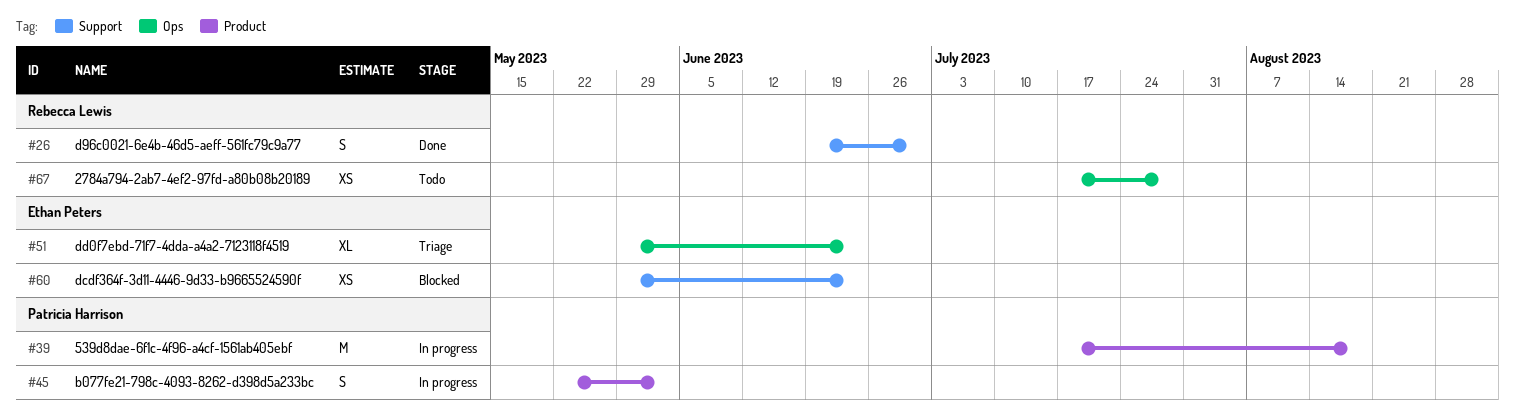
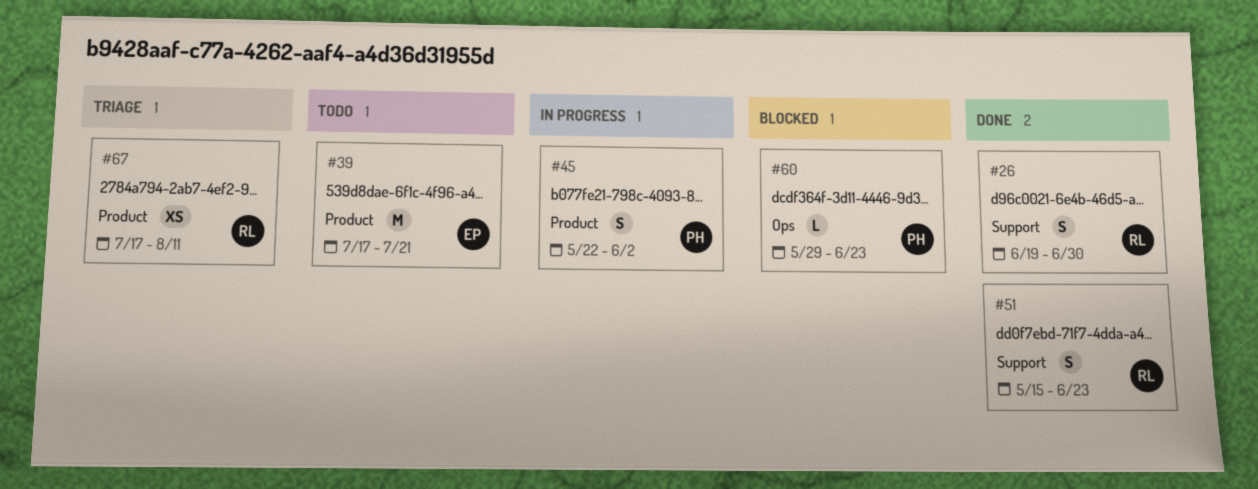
#39, status: In progress -> Todo
#39, owner: Patricia Harrison -> Ethan Peters
#39, due: Aug 18 -> Jul 21
#51, status: Triage -> Done
#51, owner: Ethan Peters -> Rebecca Lewis
#51, label: Ops -> Support
#51, estimate: XL -> S
#51, start: May 29 -> May 15
#60, owner: Ethan Peters -> Patricia Harrison
#60, label: Support -> Ops
#60, estimate: XS -> L
#67, status: Todo -> Triage
#67, label: Ops -> Product
#67, due: Jul 28 -> Aug 11

